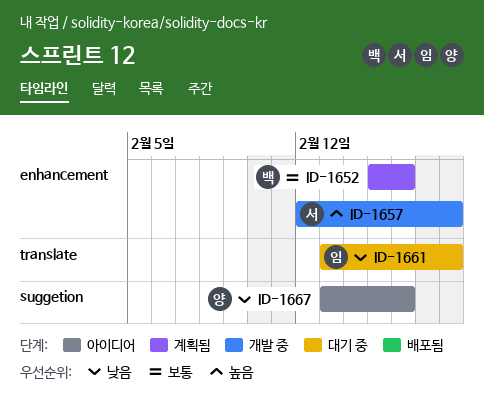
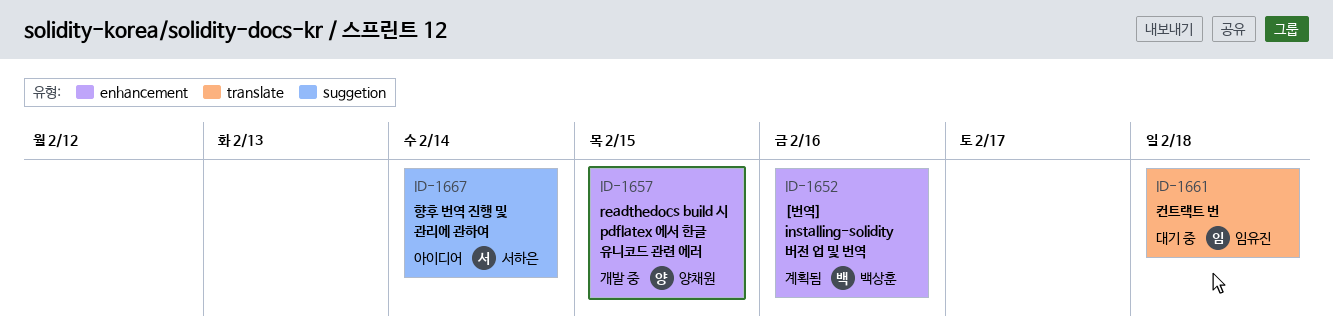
ID-1657, owner: 서하은 -> 양채원
ID-1657, due: Feb 18 -> Feb 15
ID-1667, owner: 양채원 -> 서하은
ID-1667, due: Feb 16 -> Feb 14

